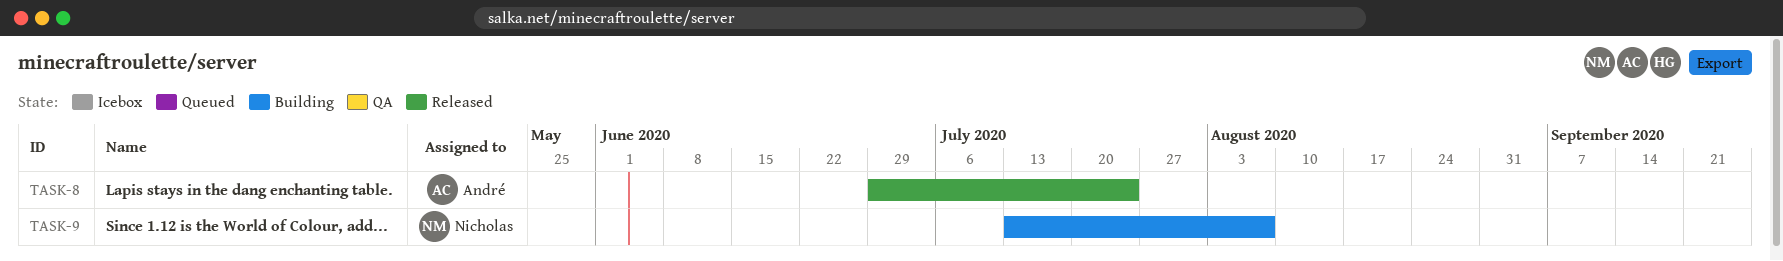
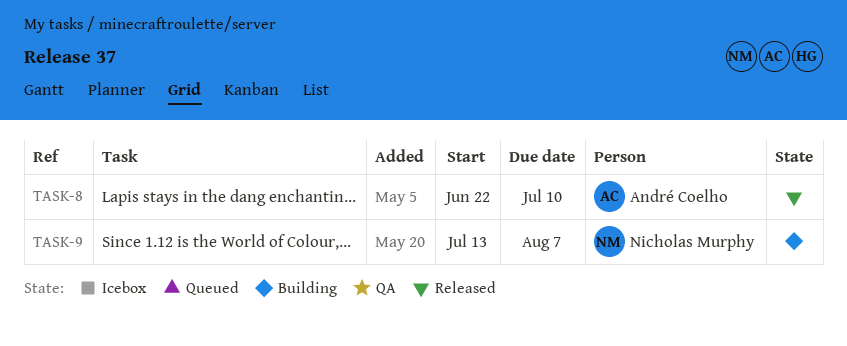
TASK-8, start: Jun 29 -> Jun 22
TASK-8, due: Jul 24 -> Jul 10

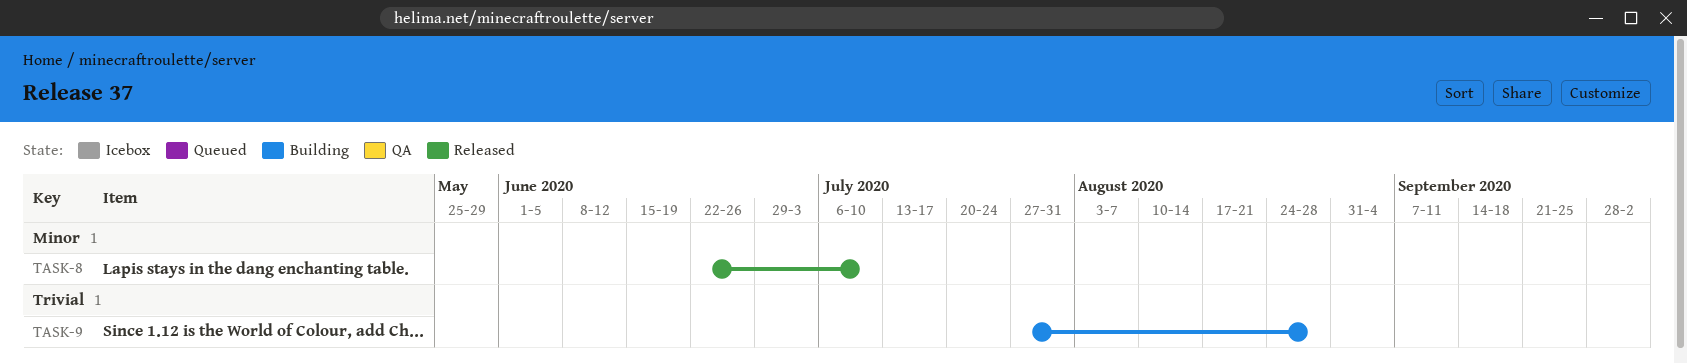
TASK-9, start: Jul 13 -> Jul 27
TASK-9, due: Aug 7 -> Aug 28

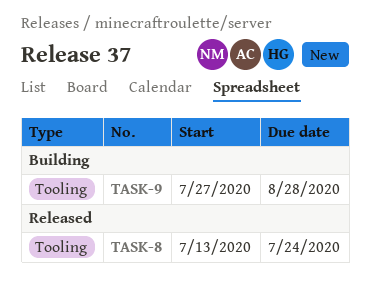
TASK-8, start: Jun 22 -> Jul 13
TASK-8, due: Jul 10 -> Jul 24

